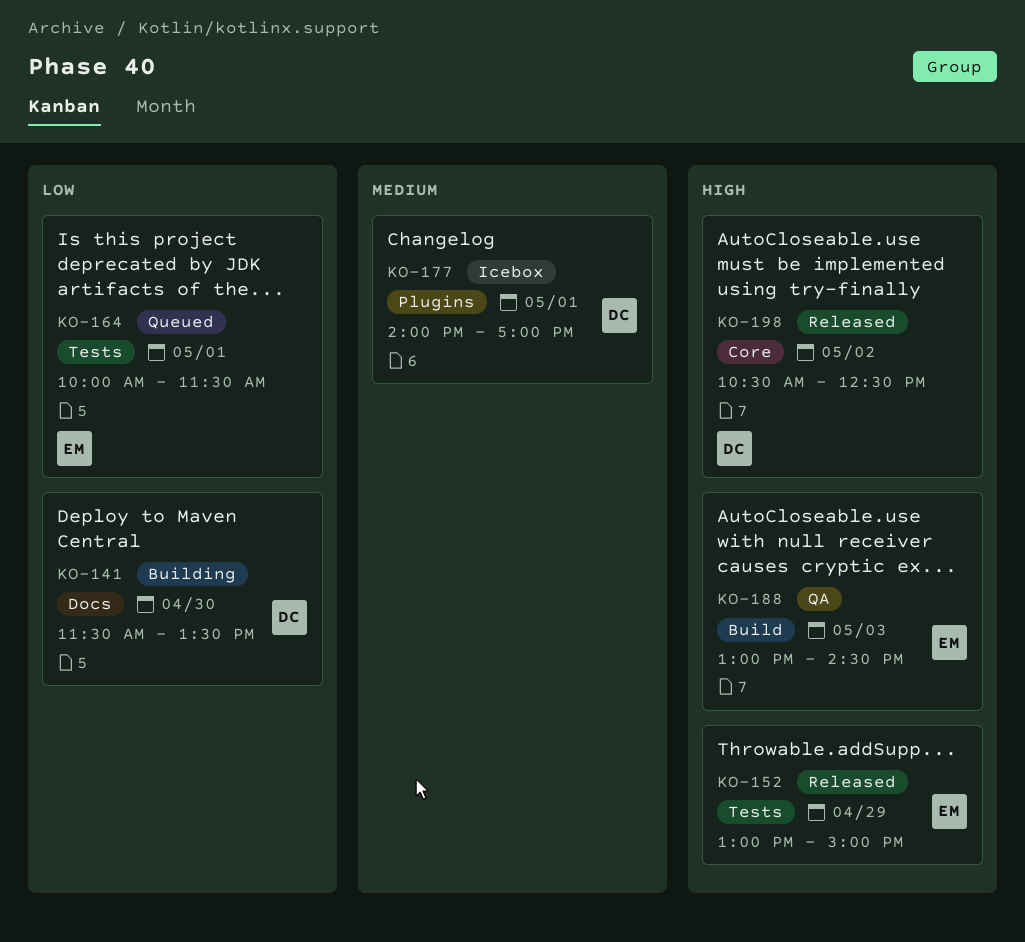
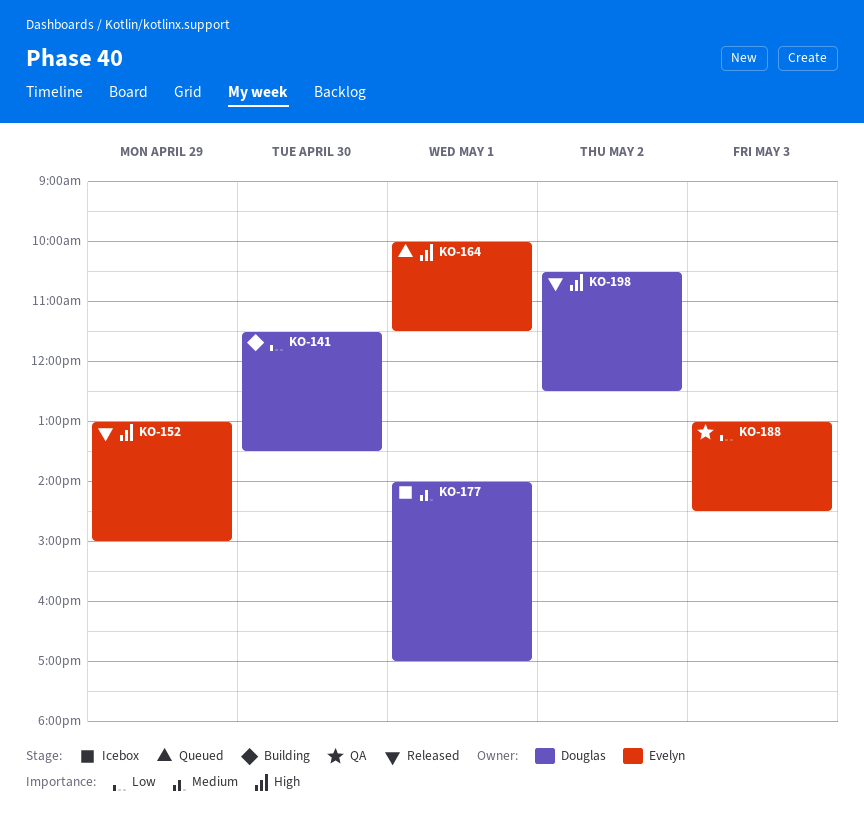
KO-164, priority: Low -> High
KO-188, priority: High -> Low

